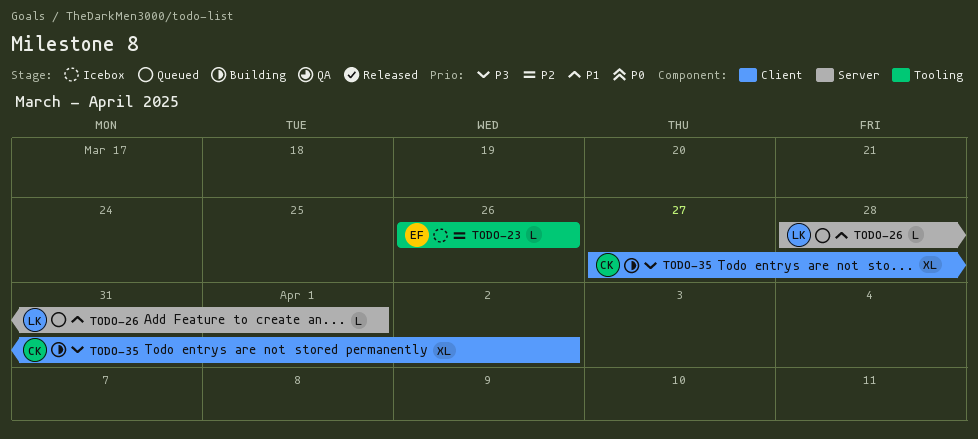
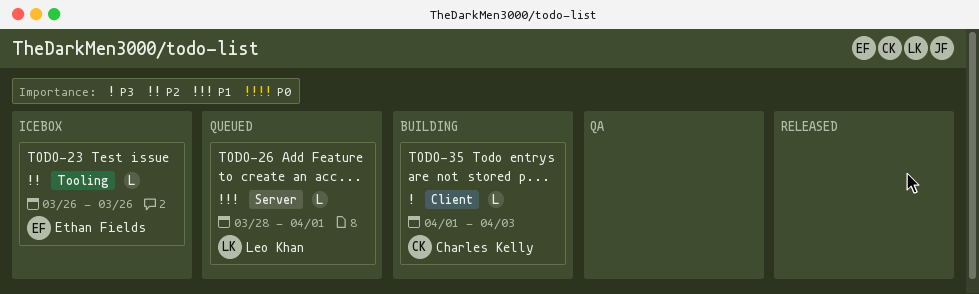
TODO-35, estimate: XL -> L
TODO-35, start: Mar 27 -> Apr 1
TODO-35, due: Apr 2 -> Apr 3

